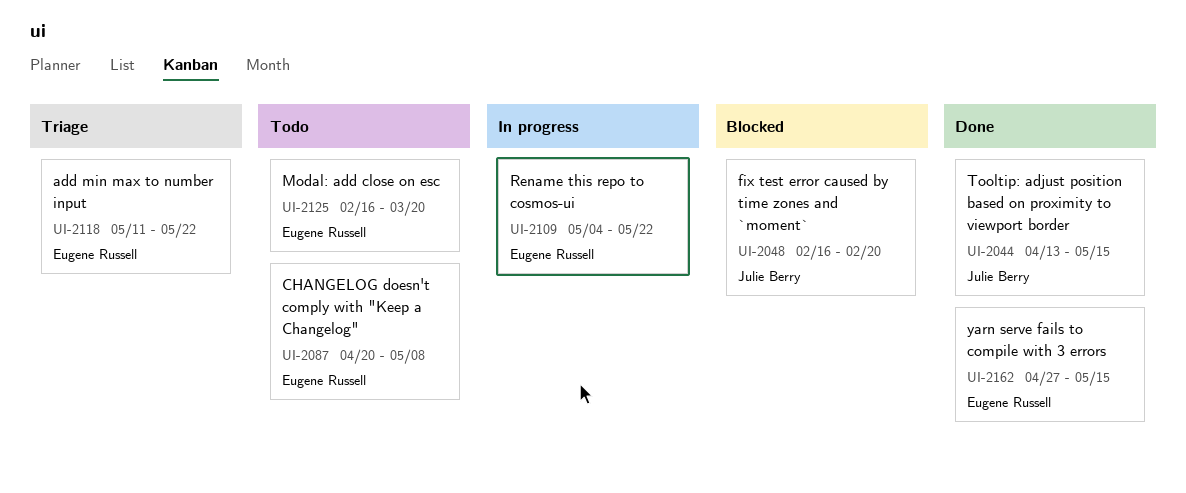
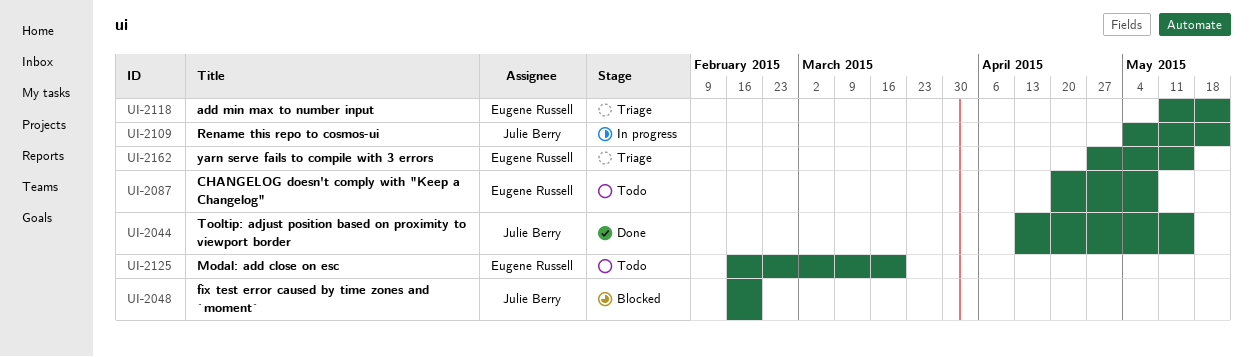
UI-2109, owner: Eugene Russell -> Julie Berry
UI-2162, status: Done -> Triage

